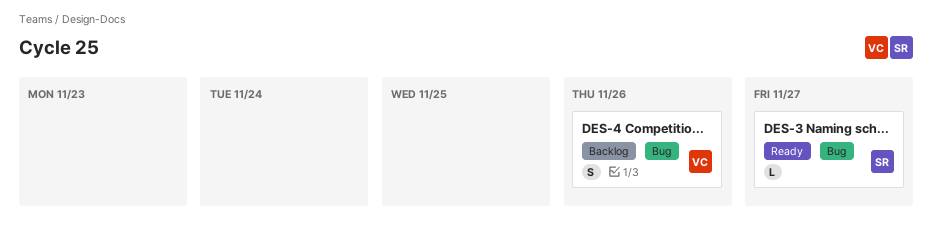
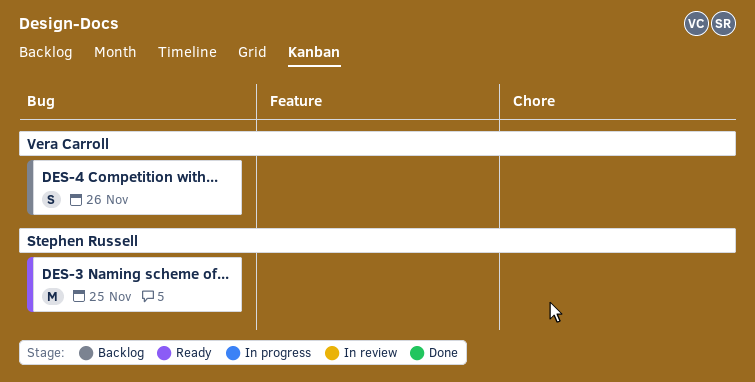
DES-3, estimate: L -> M
DES-3, due: Nov 27 -> Nov 25

